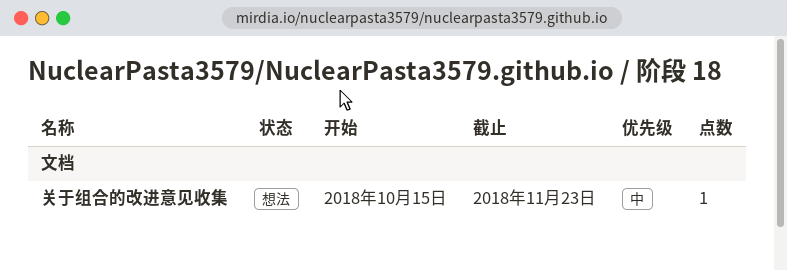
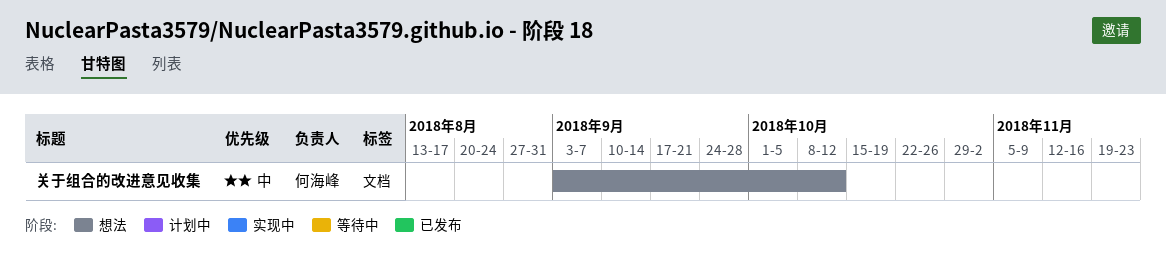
关于组合的改进意见收集, start: Oct 15 -> Sep 3
关于组合的改进意见收集, due: Nov 23 -> Oct 12

